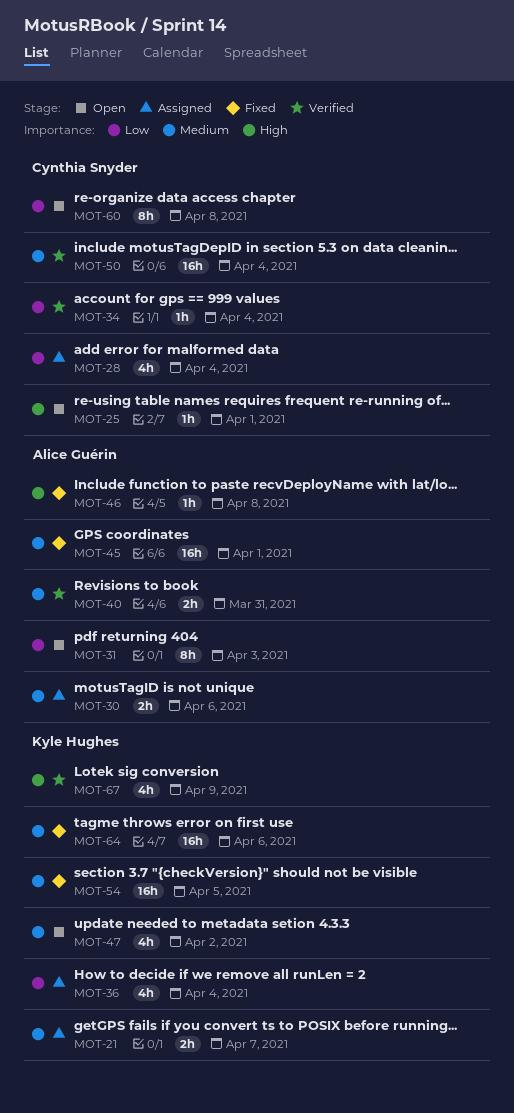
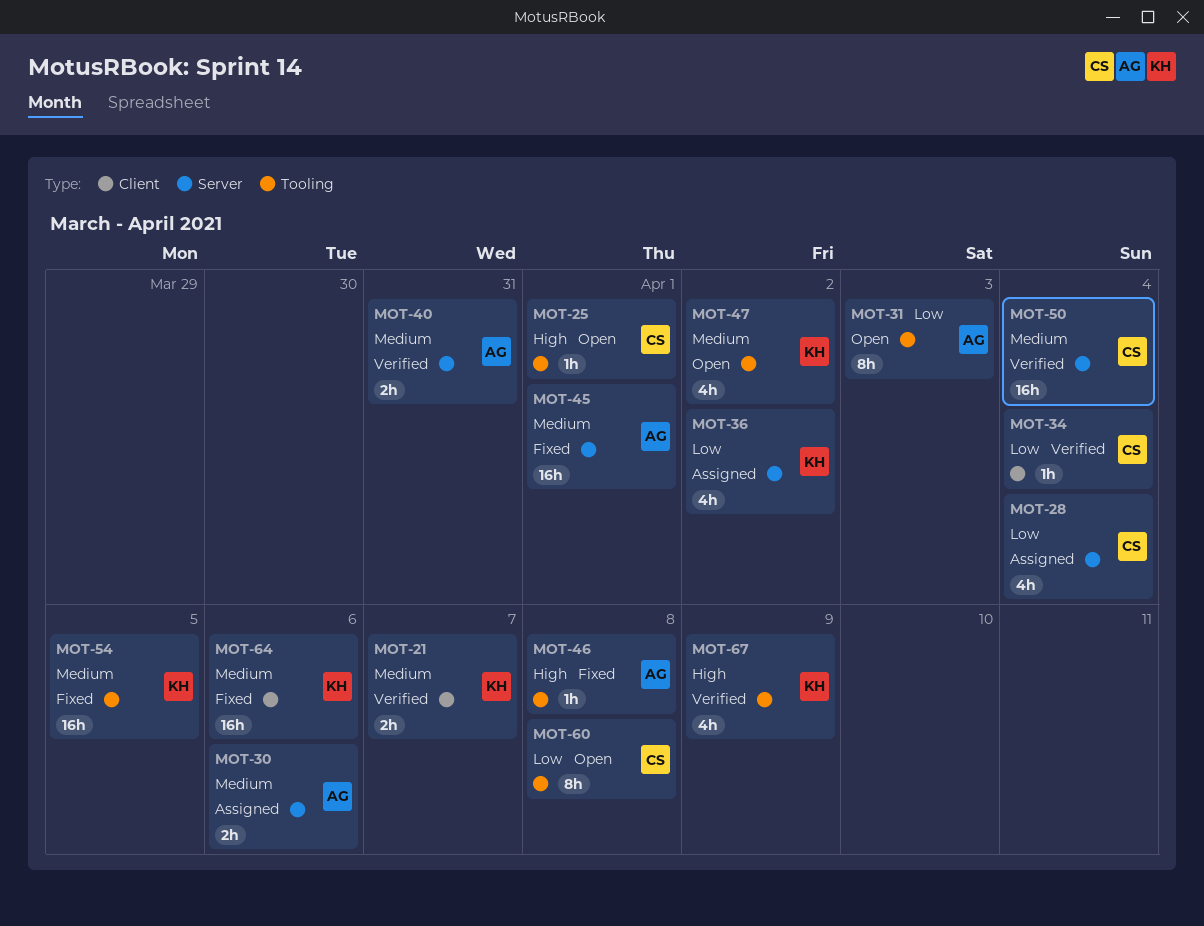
MOT-21, status: Assigned -> Verified
MOT-36, due: Apr 4 -> Apr 2

